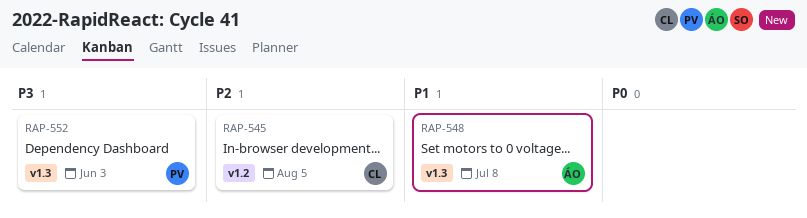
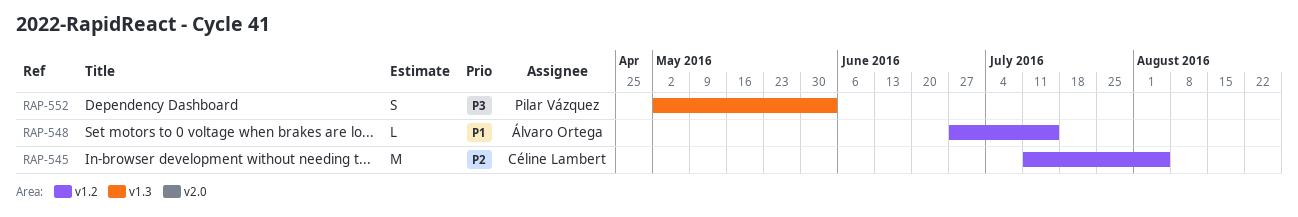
RAP-548, label: v1.3 -> v1.2
RAP-548, due: Jul 8 -> Jul 15

